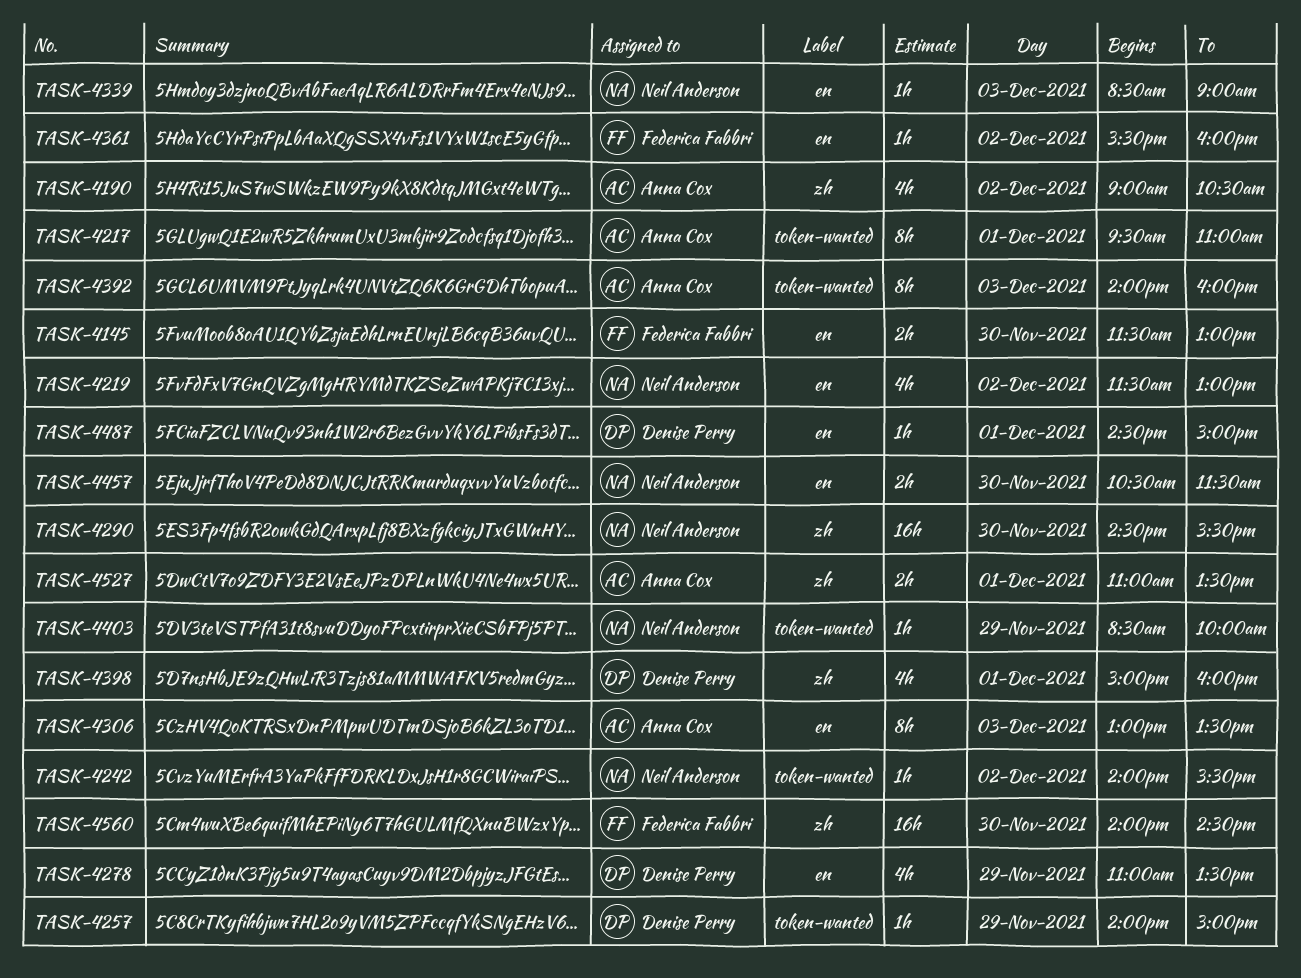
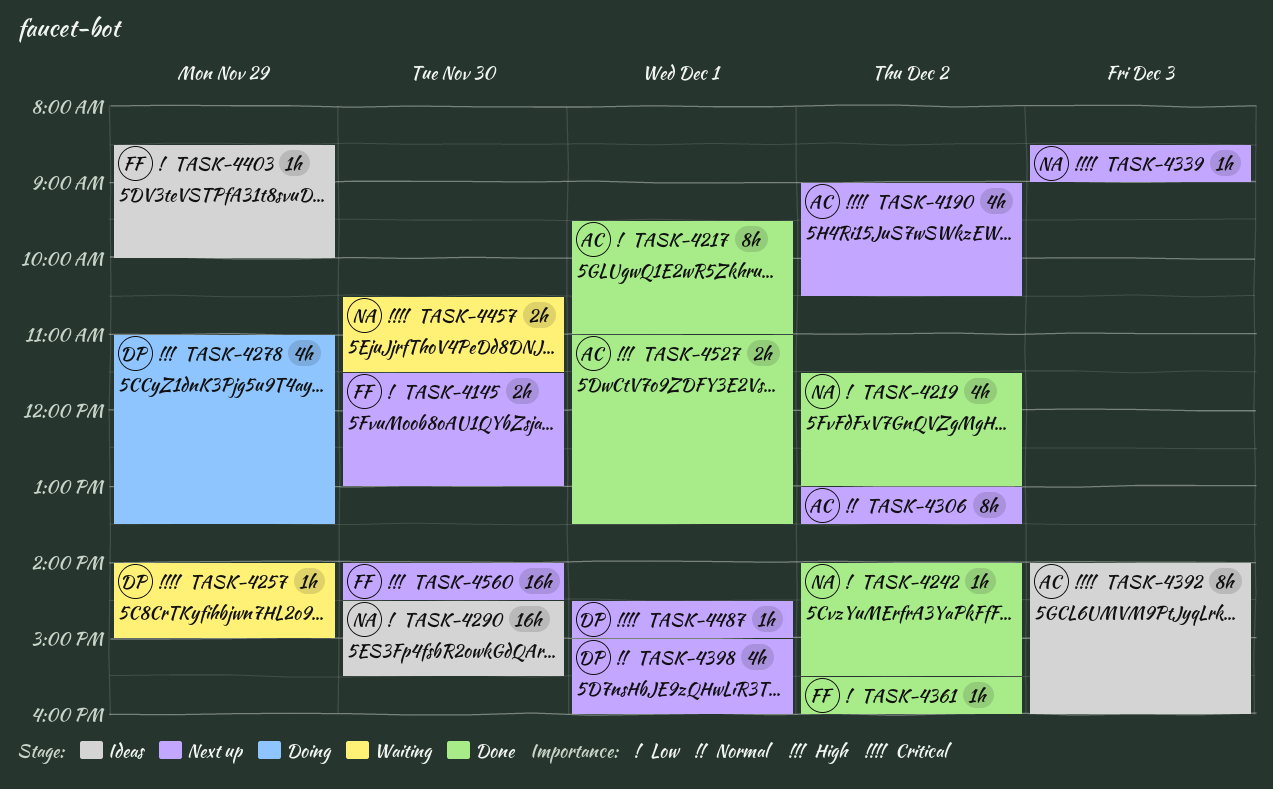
TASK-4306, day: Dec 3 -> Dec 2
TASK-4403, owner: Neil Anderson -> Federica Fabbri

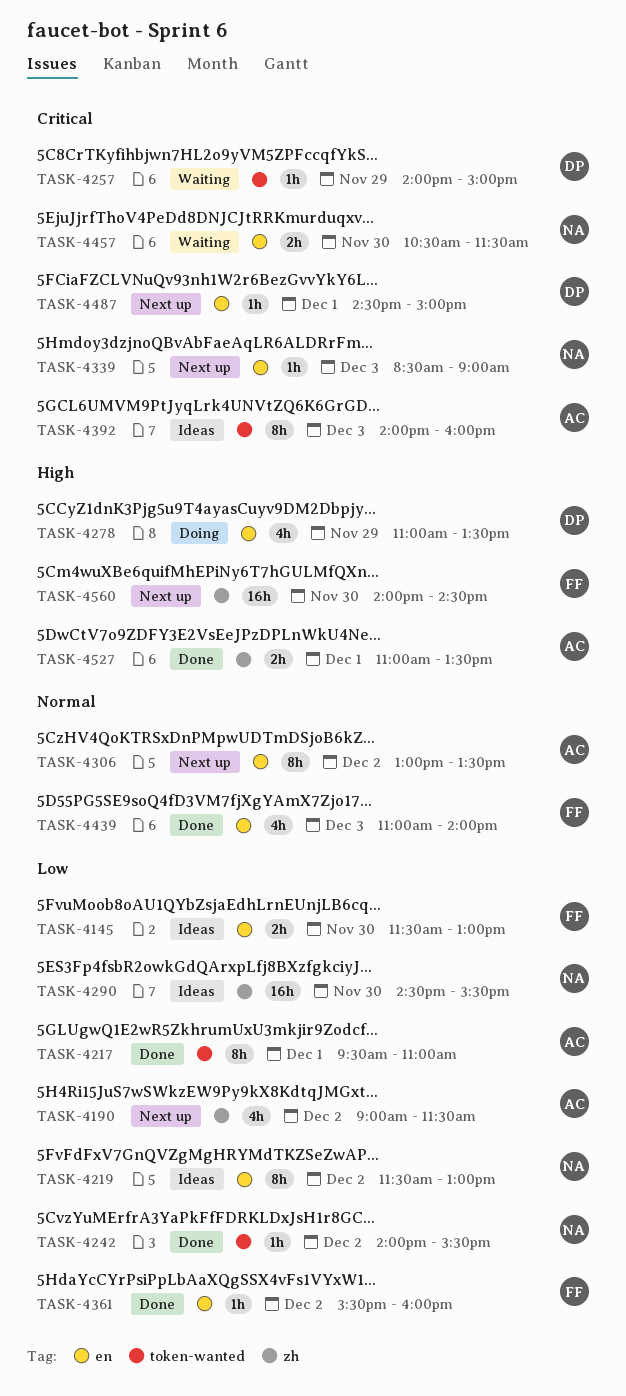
TASK-4145, status: Next up -> Ideas
TASK-4190, priority: Critical -> Low
TASK-4190, ends: 10:30 -> 11:30
TASK-4219, status: Done -> Ideas
TASK-4219, estimate: 4h -> 8h
TASK-4398: present -> none
TASK-4403: present -> none
TASK-4439: none -> present

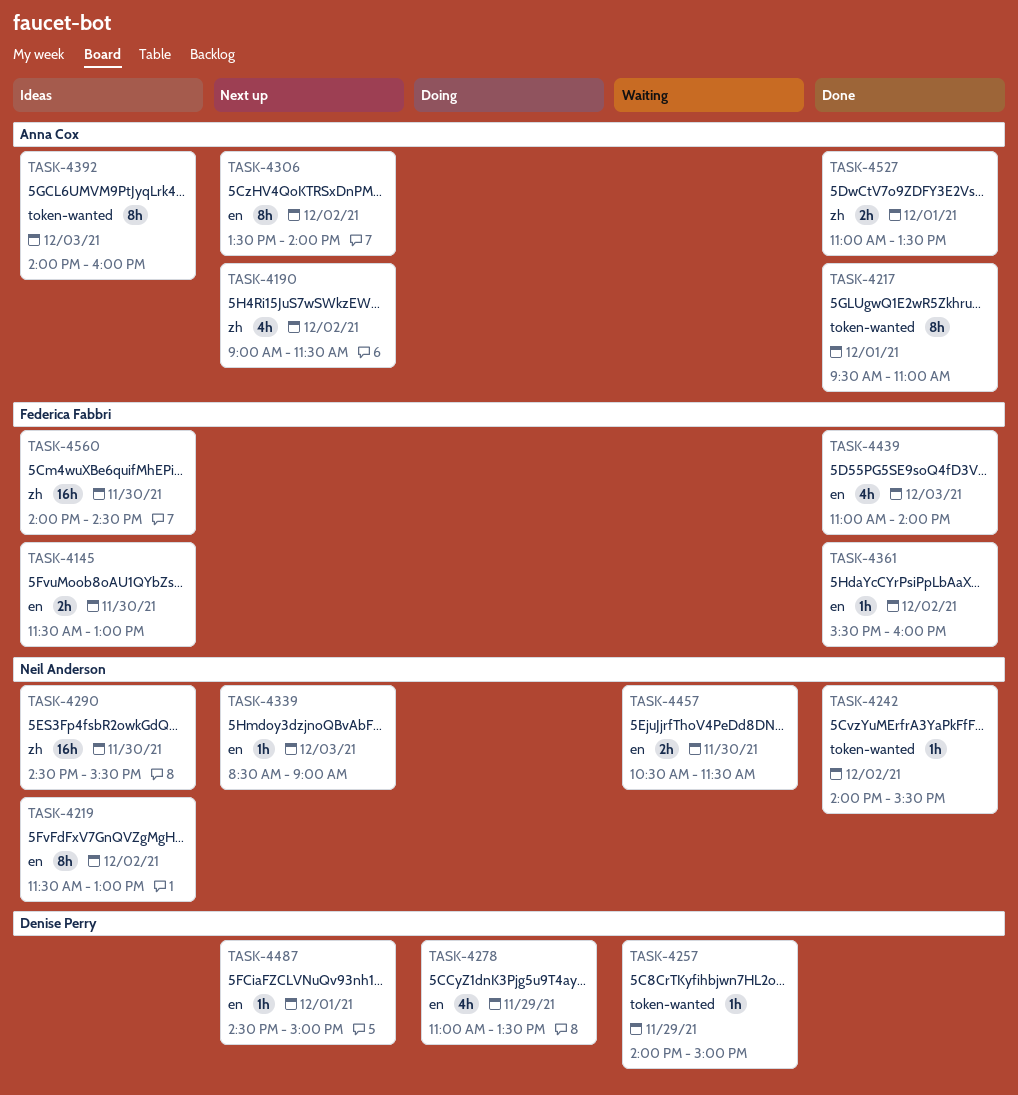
TASK-4306, begins: 13:00 -> 13:30
TASK-4306, ends: 13:30 -> 14:00
TASK-4560, status: Next up -> Ideas

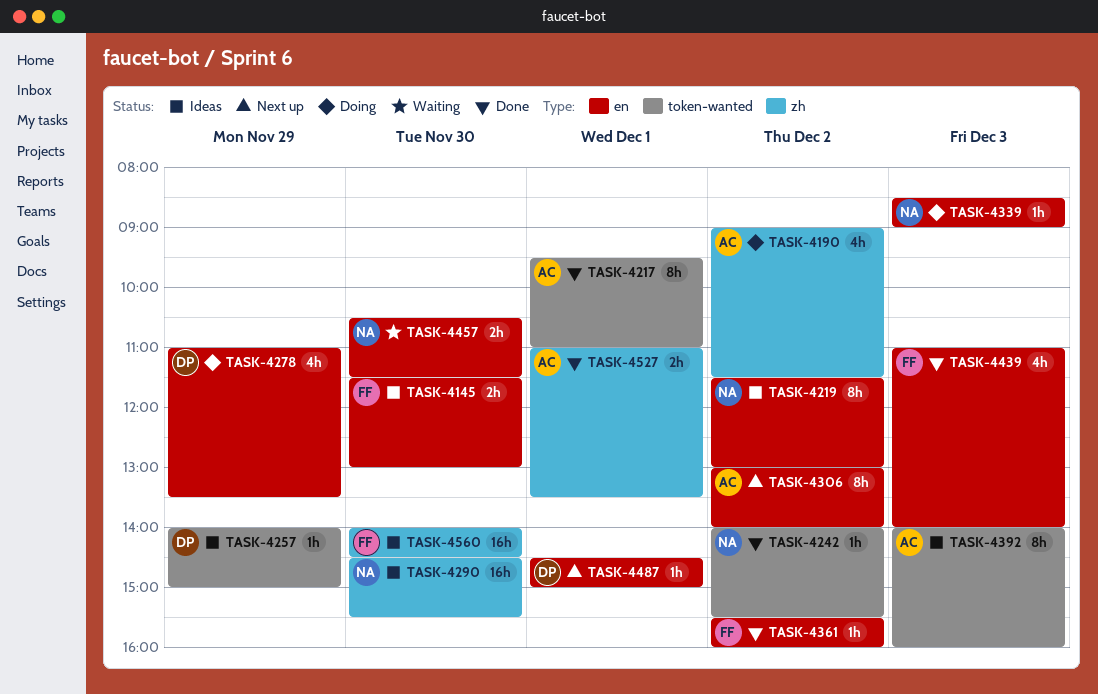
TASK-4190, status: Next up -> Doing
TASK-4257, status: Waiting -> Ideas
TASK-4306, begins: 13:30 -> 13:00
TASK-4339, status: Next up -> Doing

